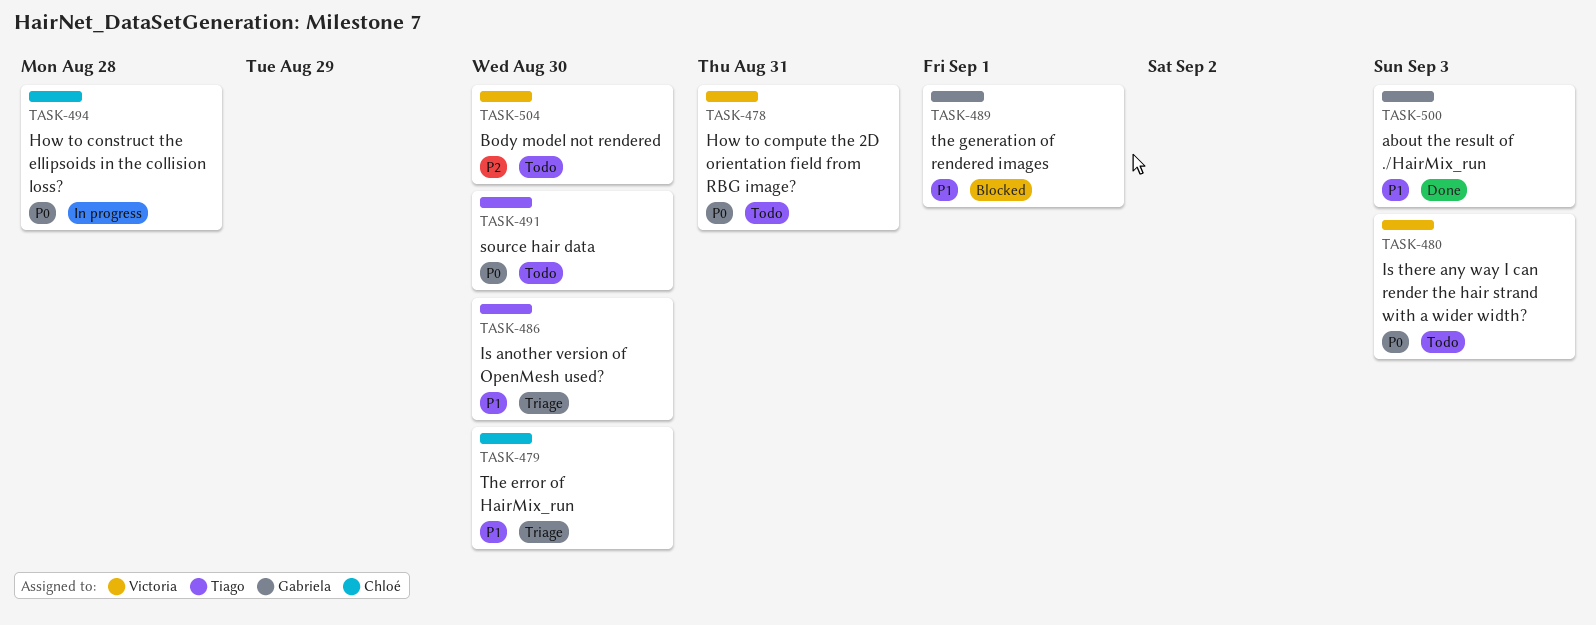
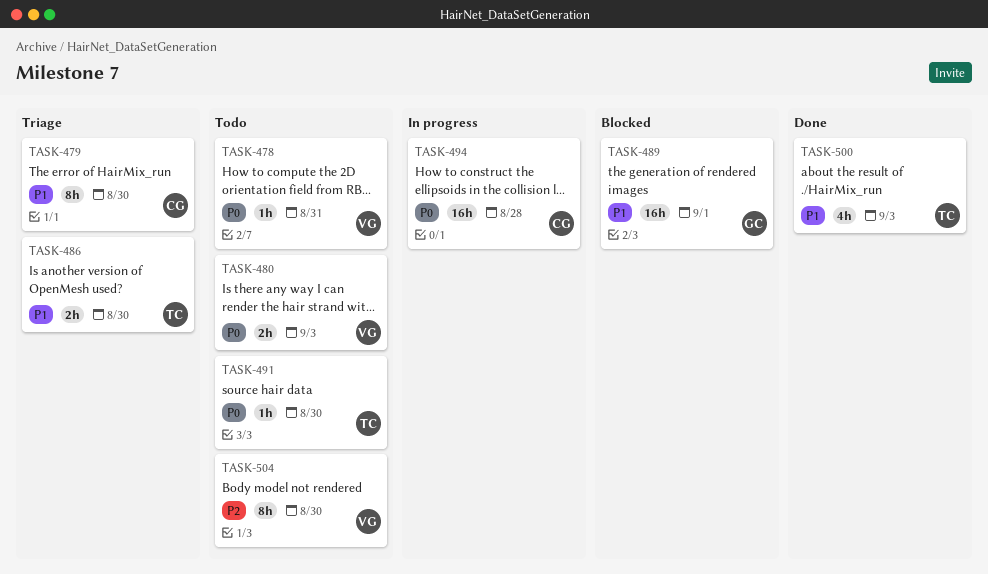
TASK-500, owner: Gabriela -> Tiago

